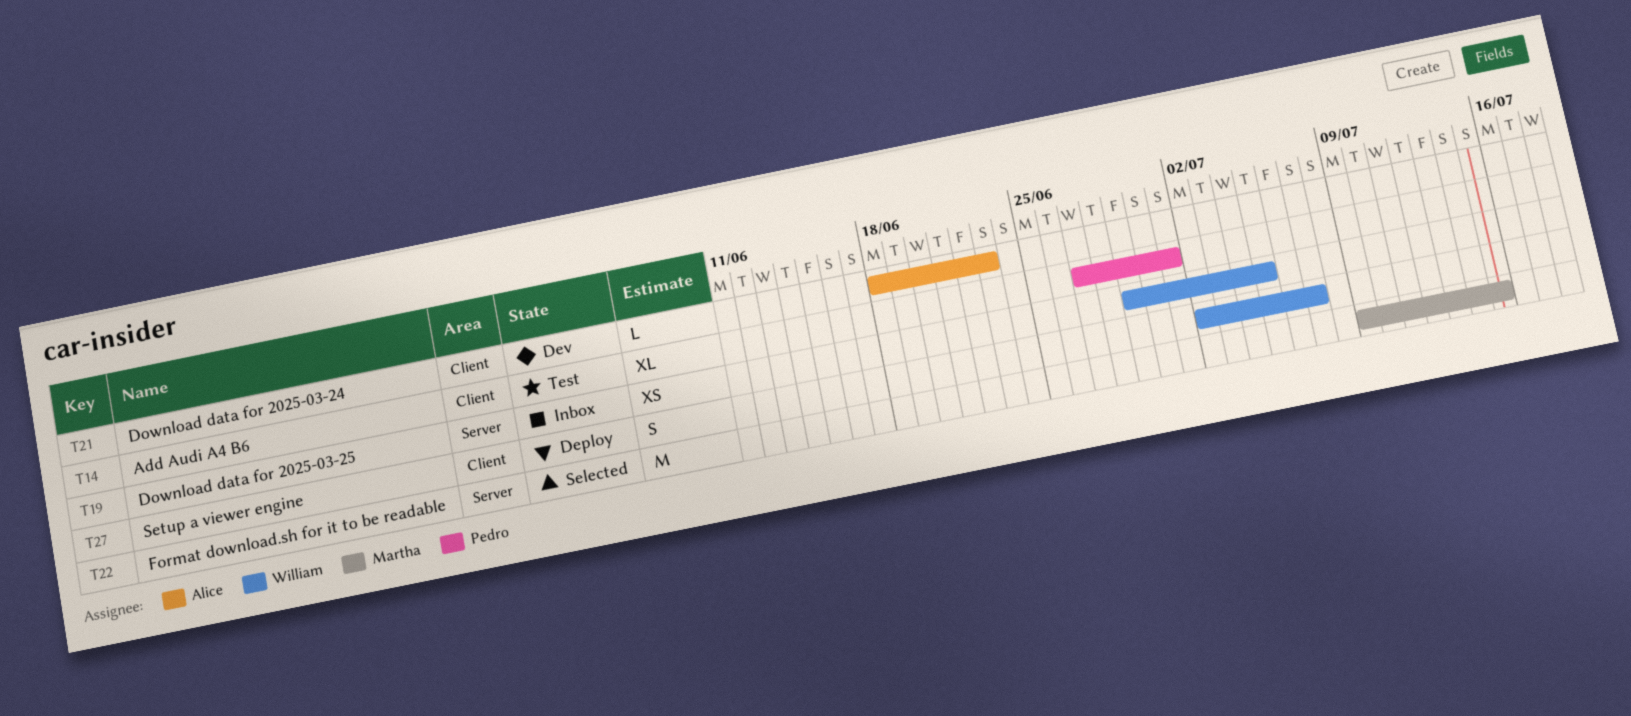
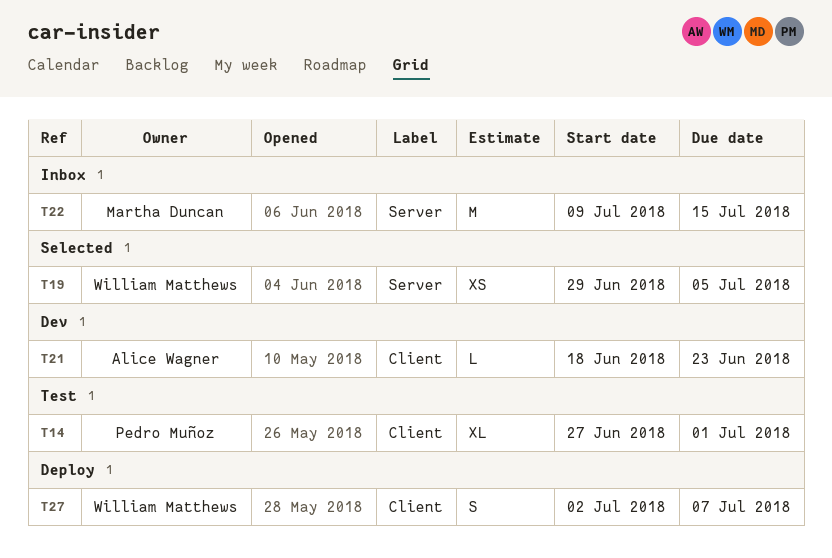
T19, status: Inbox -> Selected
T22, status: Selected -> Inbox

